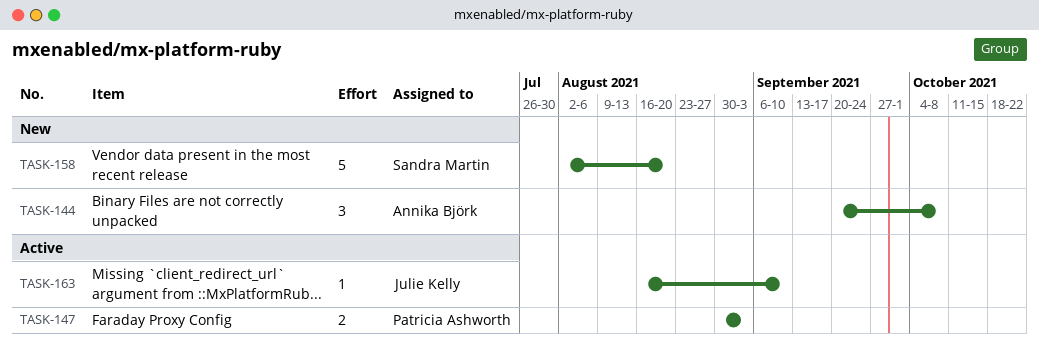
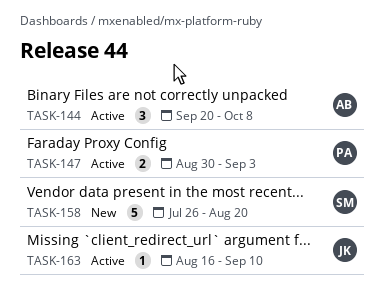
TASK-144, status: New -> Active
TASK-158, start: Aug 2 -> Jul 26

